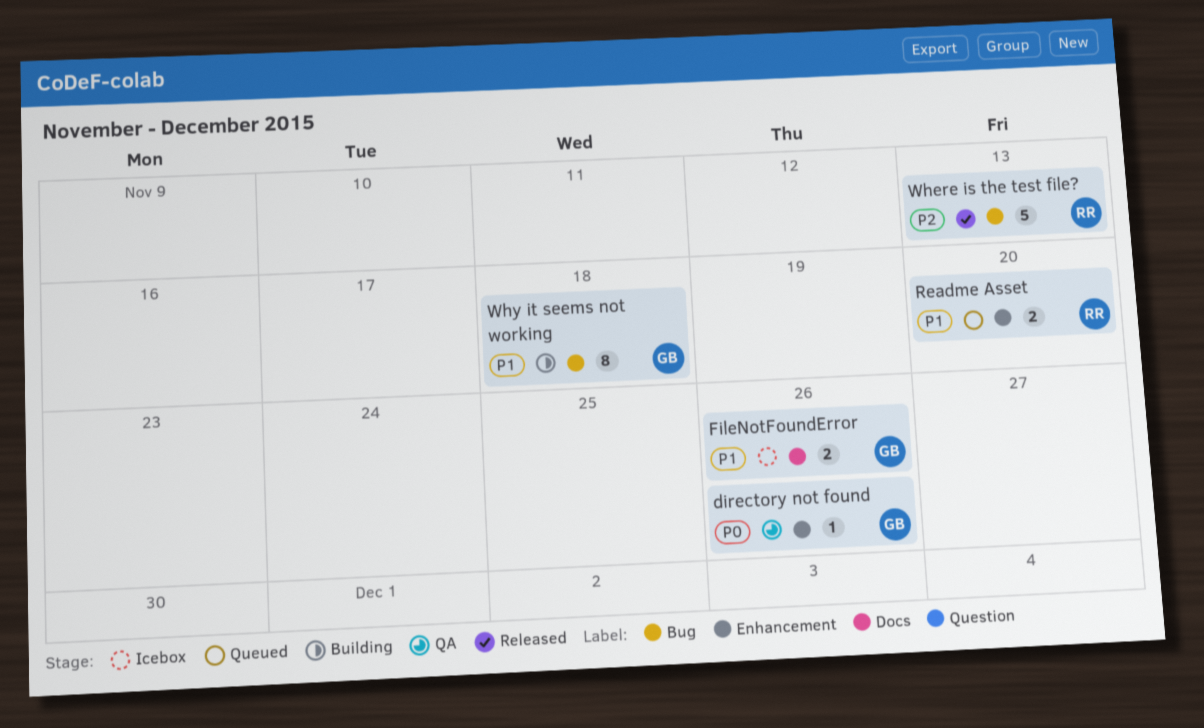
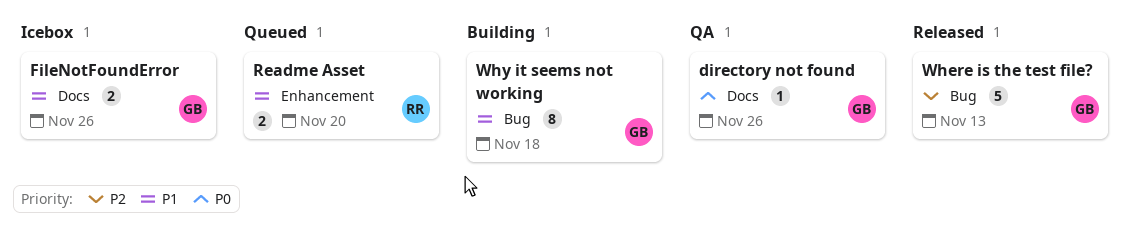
directory not found, label: Enhancement -> Docs
Where is the test file?, owner: RR -> GB

